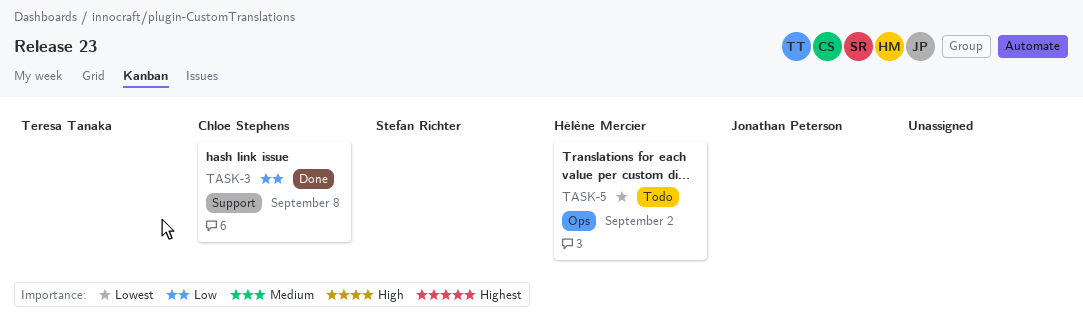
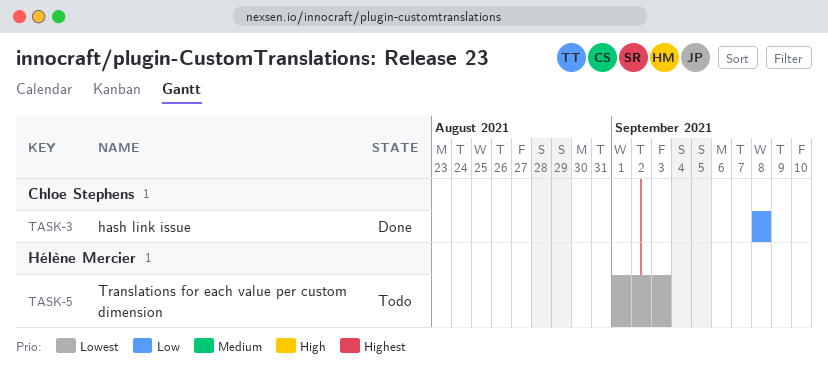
TASK-5, due: Sep 2 -> Sep 3

